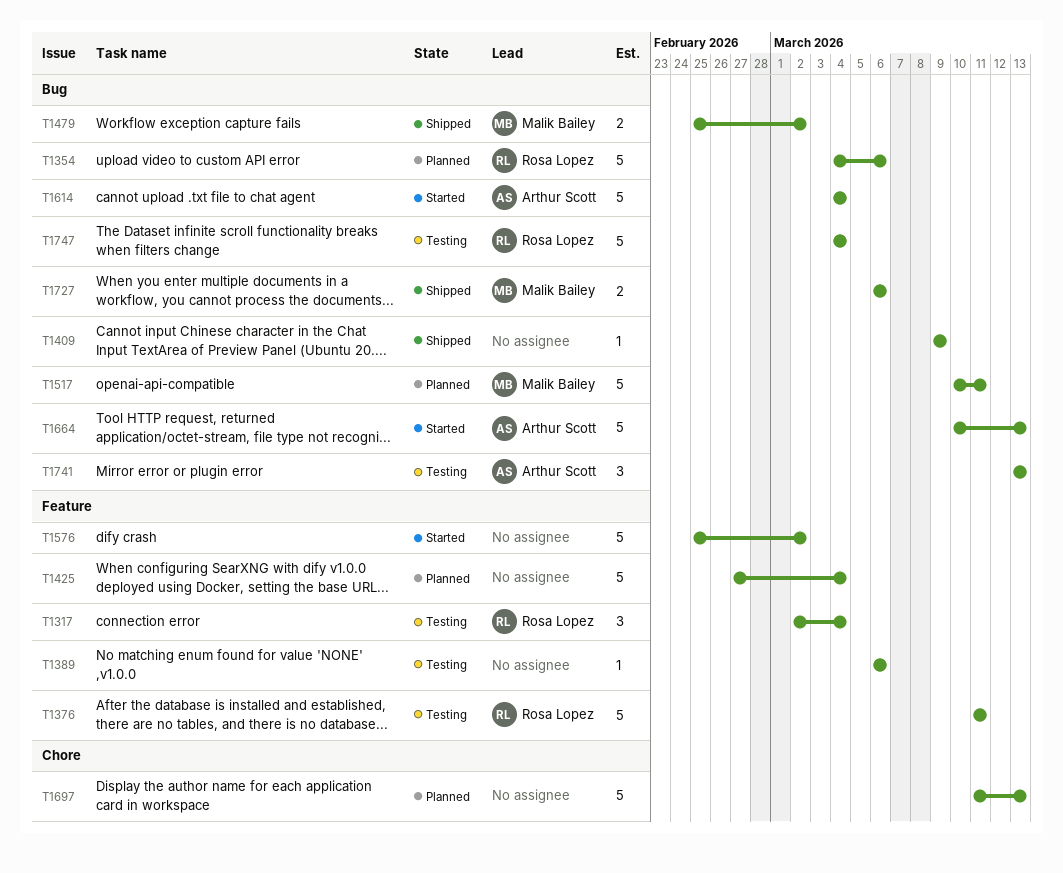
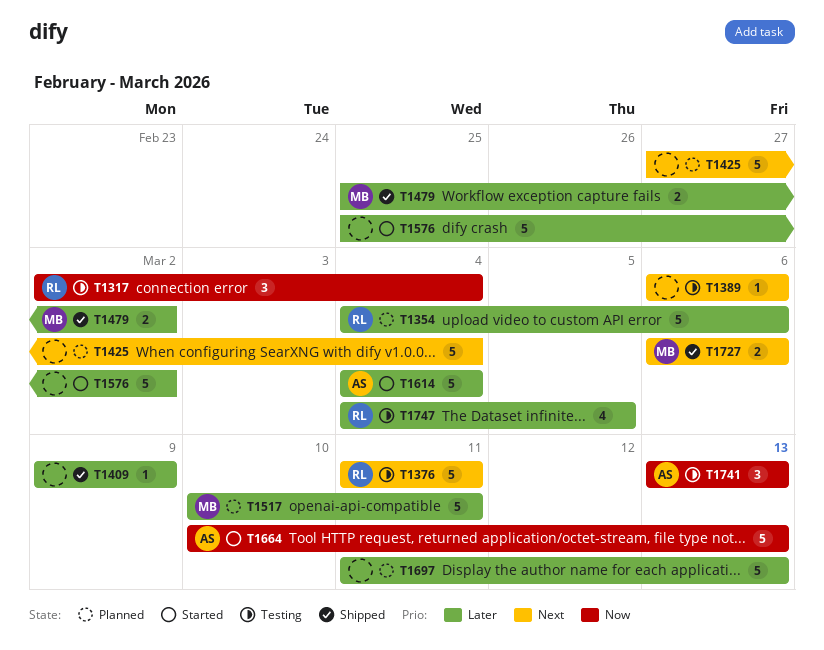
T1747, estimate: 5 -> 4
T1747, due: Mar 4 -> Mar 5

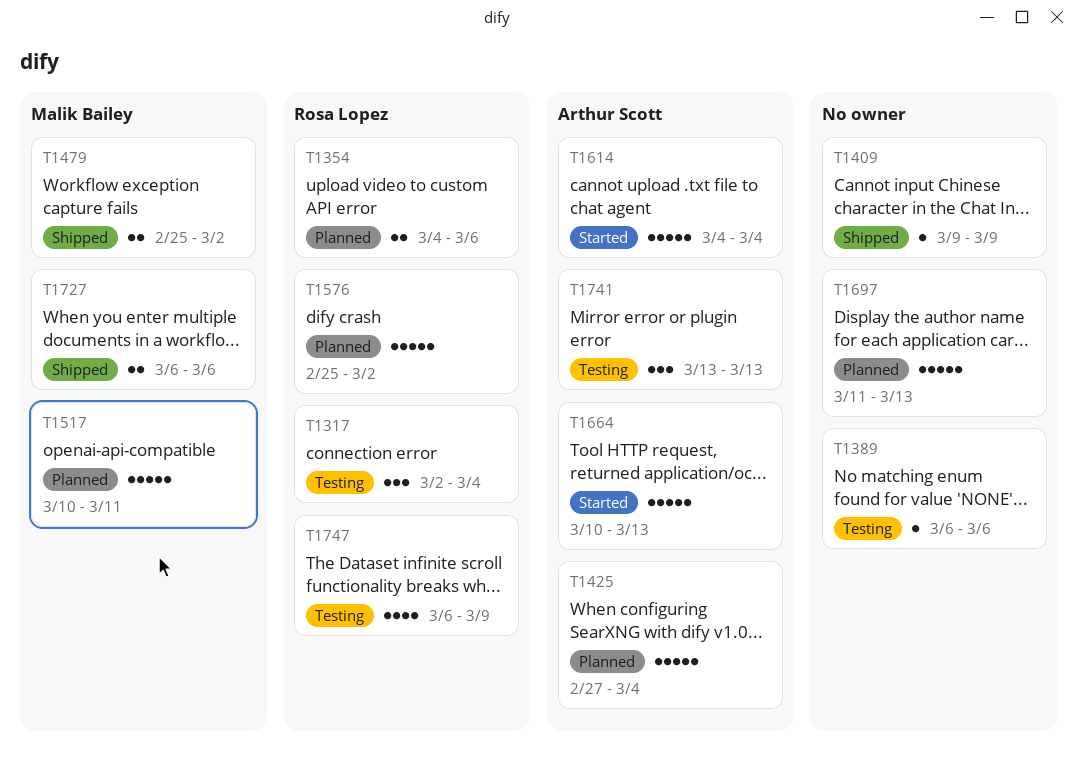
T1354, estimate: 5 -> 2
T1376: present -> none
T1425, owner: none -> Arthur Scott
T1576, status: Started -> Planned
T1576, owner: none -> Rosa Lopez
T1747, start: Mar 4 -> Mar 6
T1747, due: Mar 5 -> Mar 9

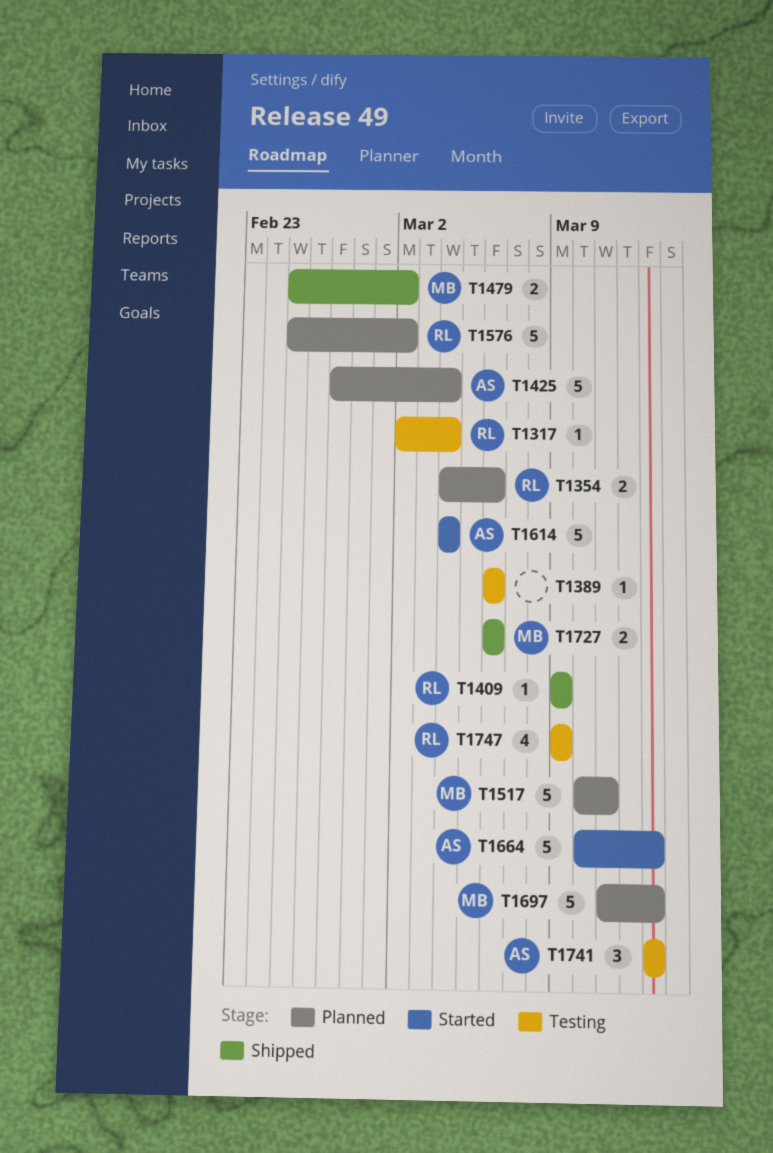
T1317, estimate: 3 -> 1
T1409, owner: none -> Rosa Lopez
T1697, owner: none -> Malik Bailey
T1747, start: Mar 6 -> Mar 9

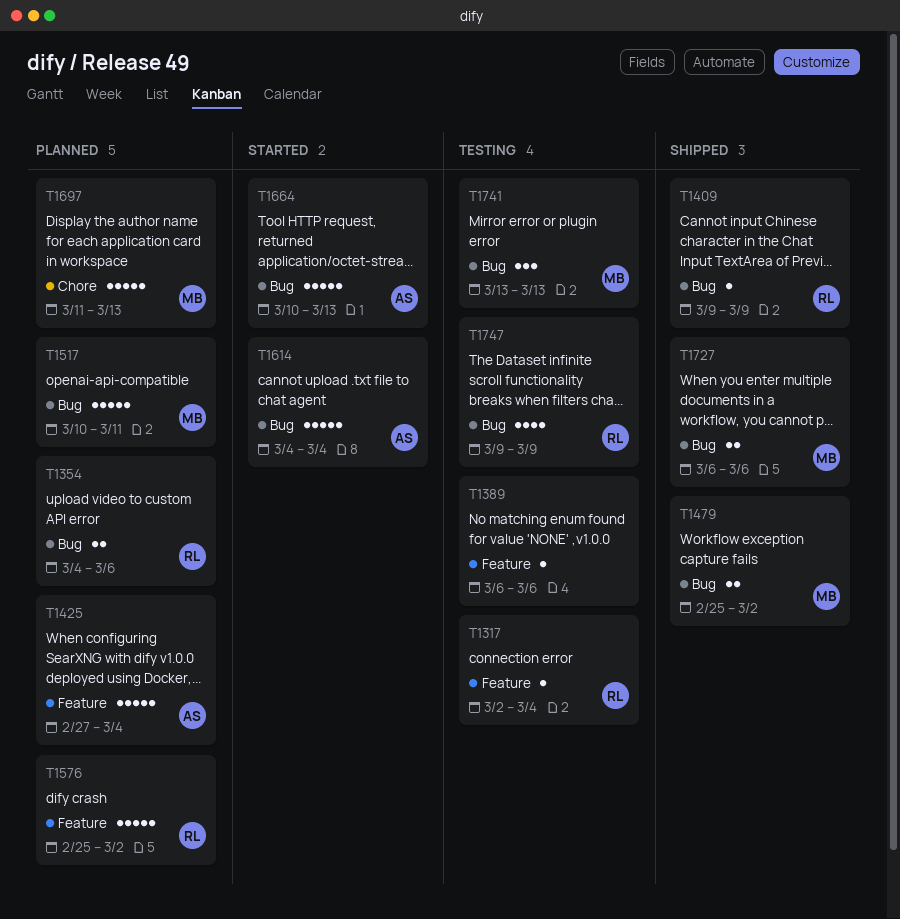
T1741, owner: AS -> MB

